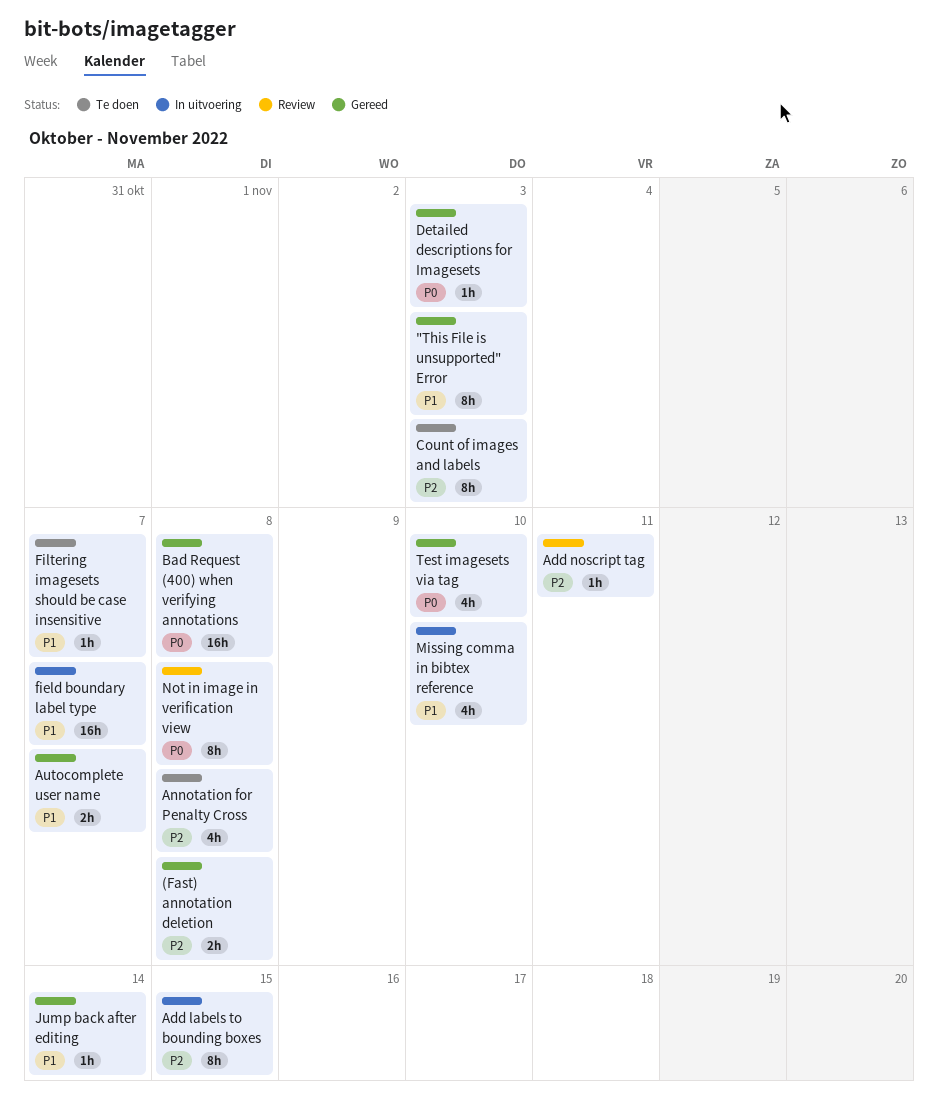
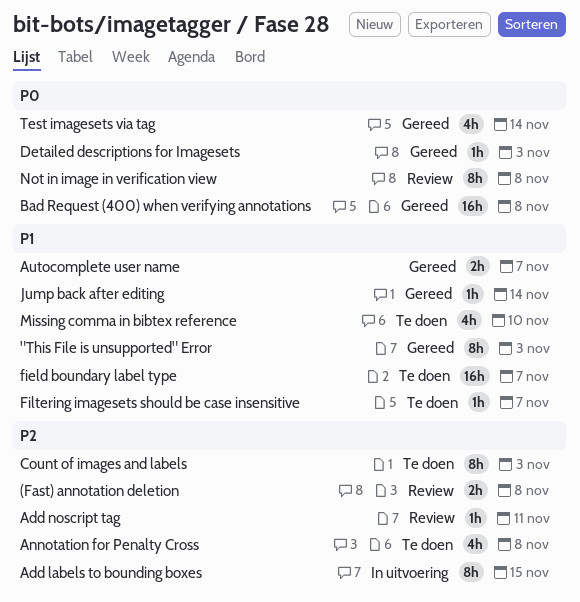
(Fast) annotation deletion, status: Gereed -> Review
field boundary label type, status: In uitvoering -> Te doen
Missing comma in bibtex reference, status: In uitvoering -> Te doen
Test imagesets via tag, due: Nov 10 -> Nov 14

